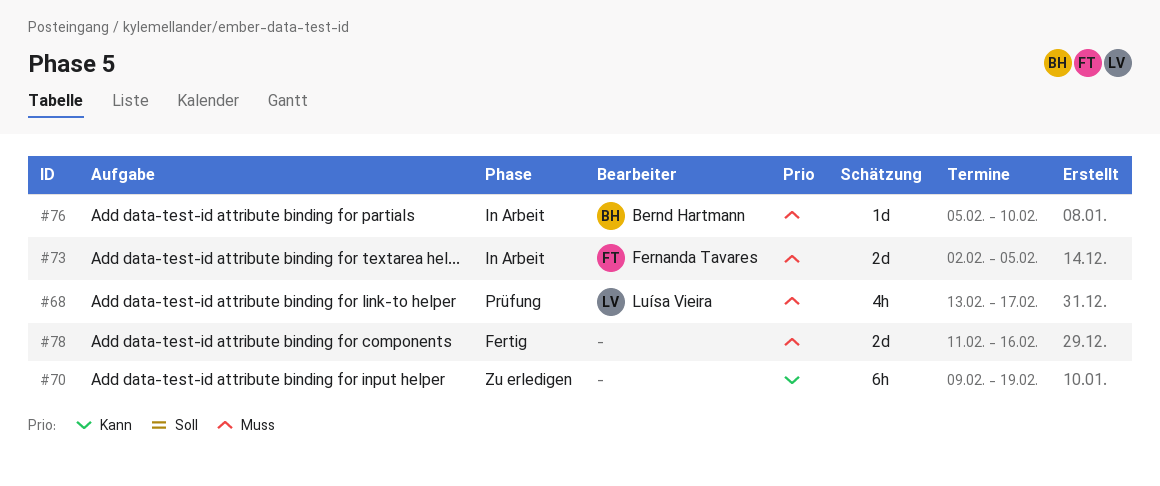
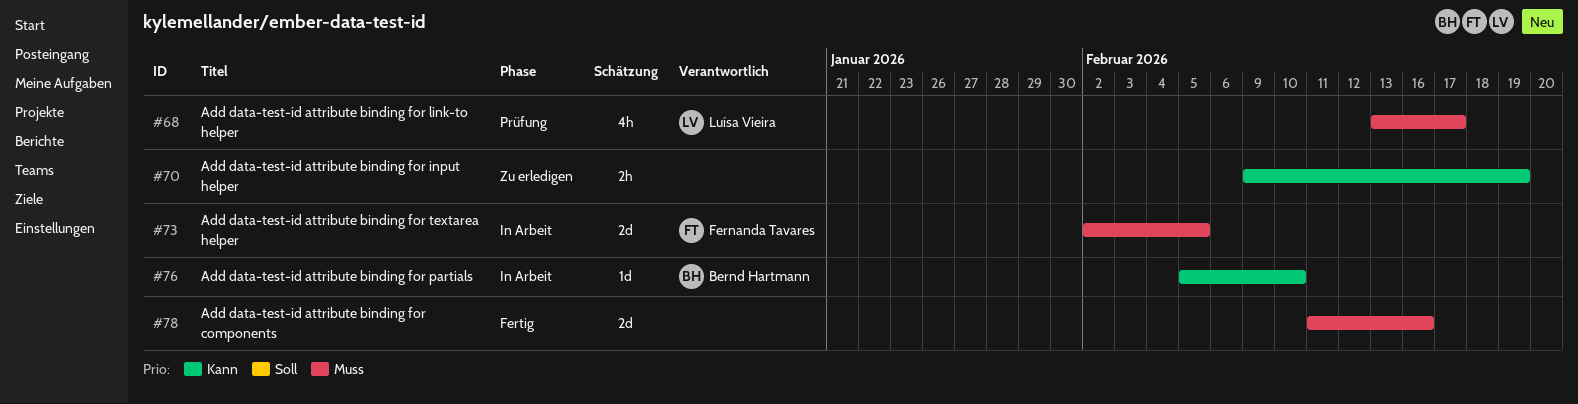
#70, estimate: 6h -> 2h
#76, priority: Muss -> Kann

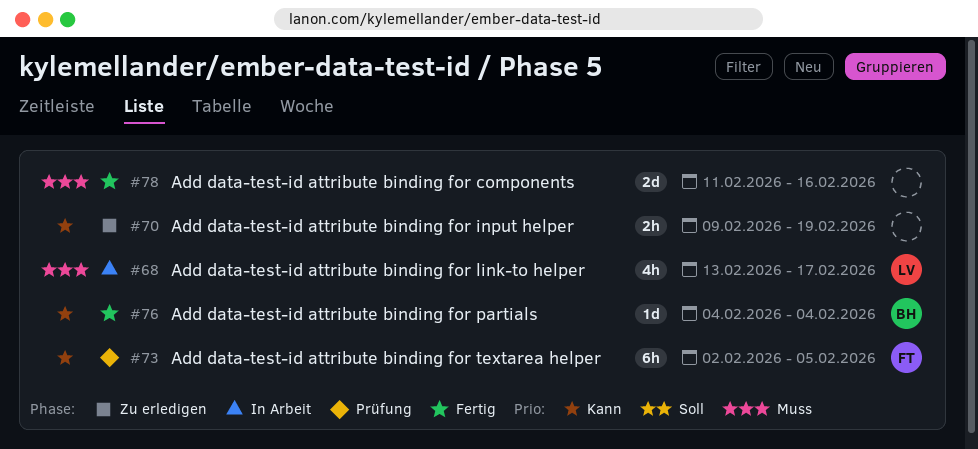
#68, status: Prüfung -> In Arbeit
#73, status: In Arbeit -> Prüfung
#73, priority: Muss -> Kann
#73, estimate: 2d -> 6h
#76, status: In Arbeit -> Fertig
#76, start: Feb 5 -> Feb 4
#76, due: Feb 10 -> Feb 4

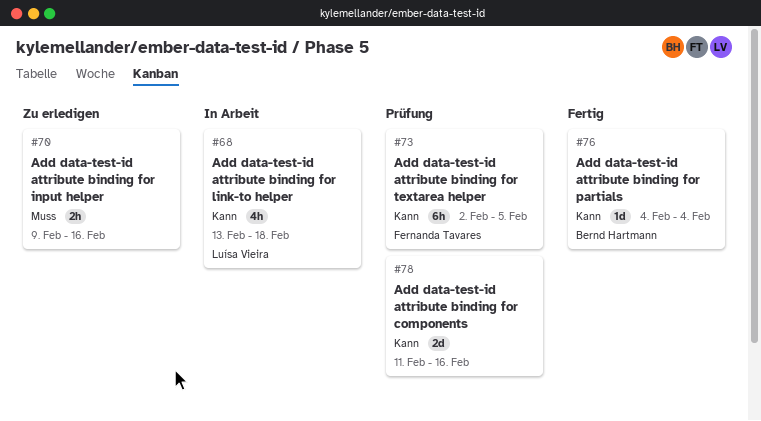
#68, priority: Muss -> Kann
#68, due: Feb 17 -> Feb 18
#70, priority: Kann -> Muss
#70, due: Feb 19 -> Feb 16
#78, status: Fertig -> Prüfung
#78, priority: Muss -> Kann

